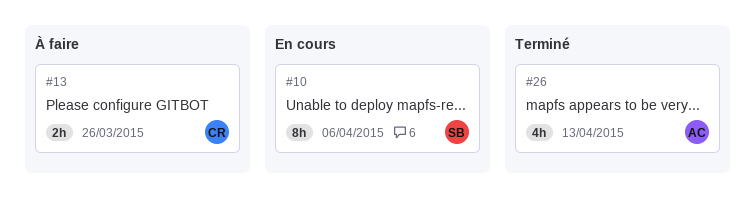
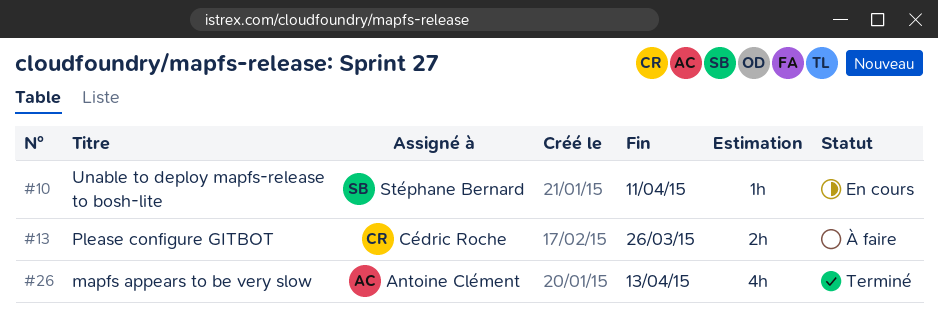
#10, estimate: 8h -> 1h
#10, due: Apr 6 -> Apr 11

